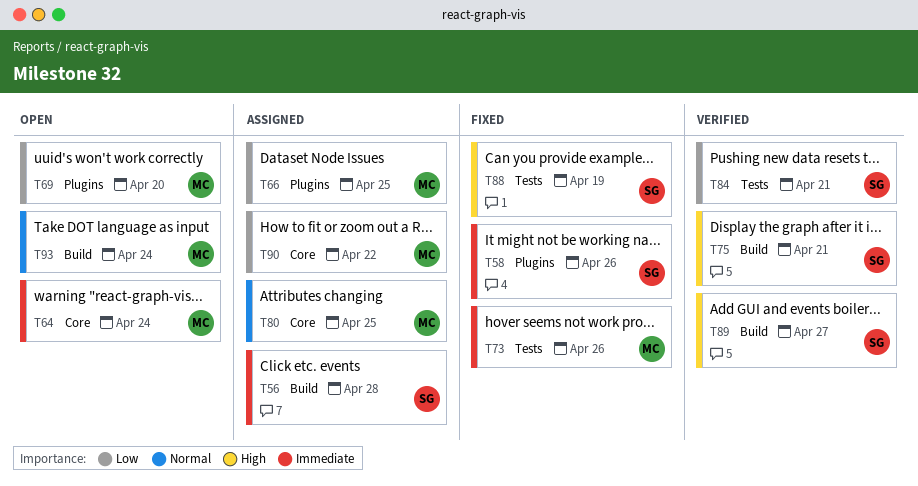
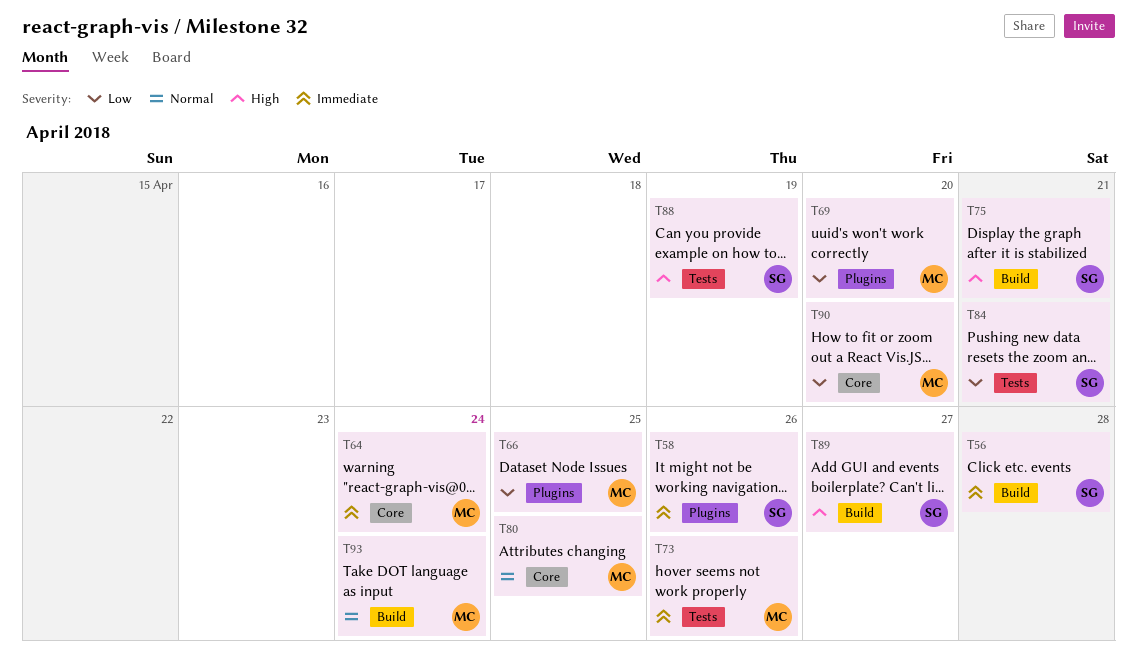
T90, due: Apr 22 -> Apr 20

